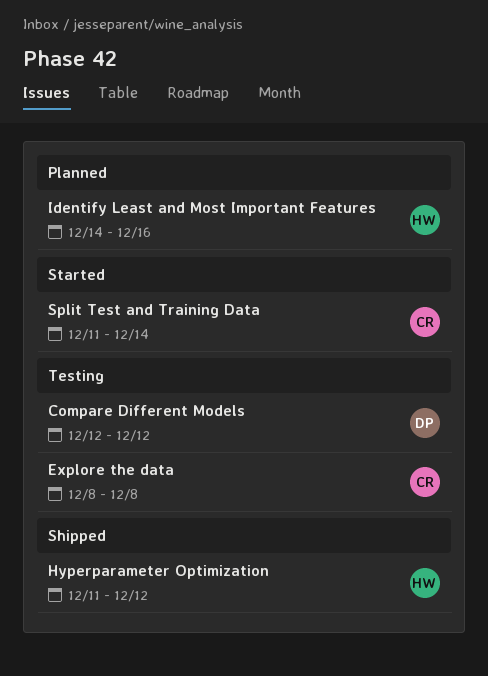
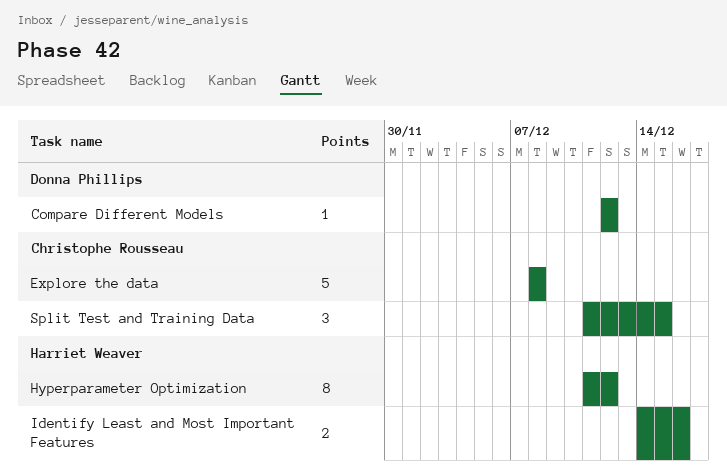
Split Test and Training Data, due: Dec 14 -> Dec 15

